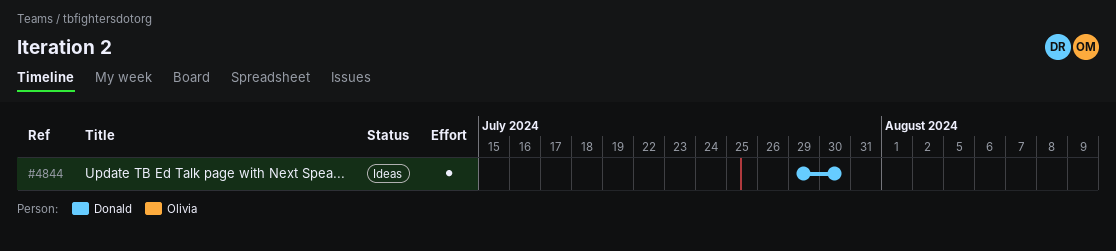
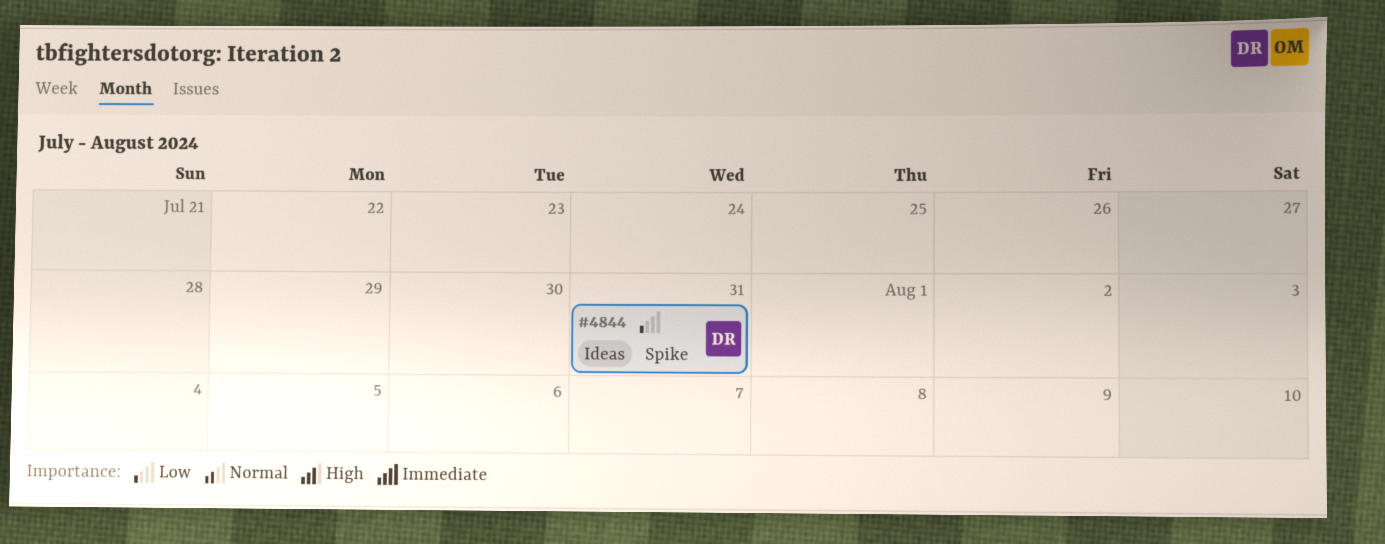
#4844, due: Jul 30 -> Jul 31

